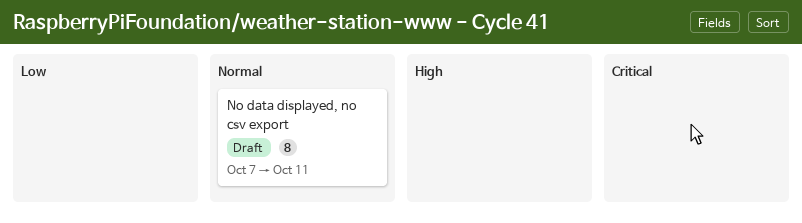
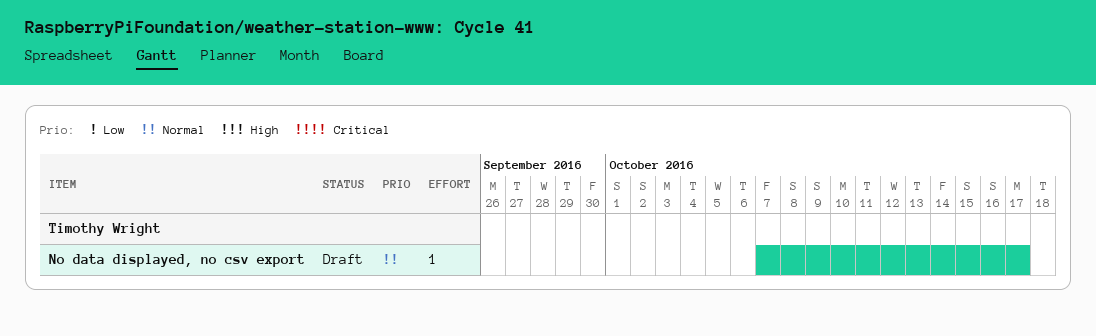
No data displayed, no csv export, estimate: 8 -> 1
No data displayed, no csv export, due: Oct 11 -> Oct 17

